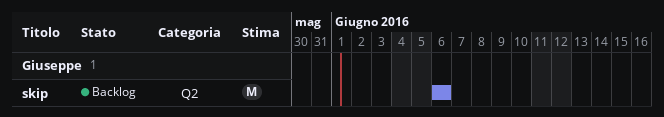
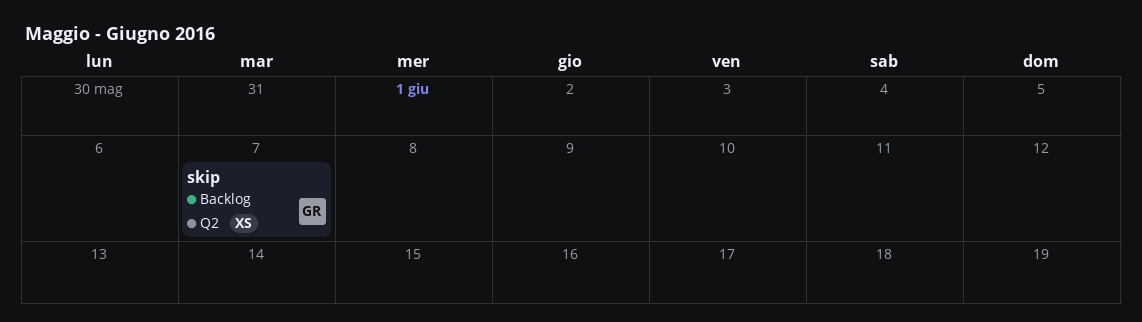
skip, estimate: M -> XS
skip, due: Jun 6 -> Jun 7

